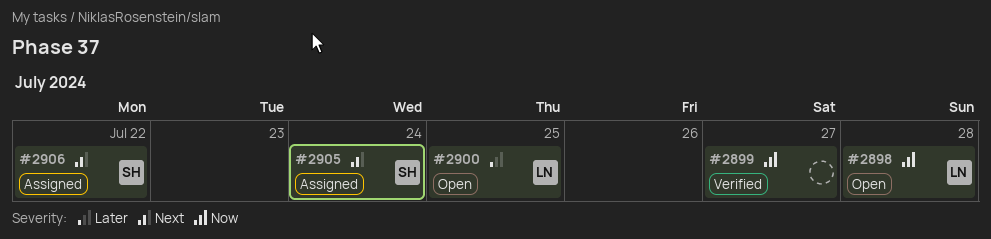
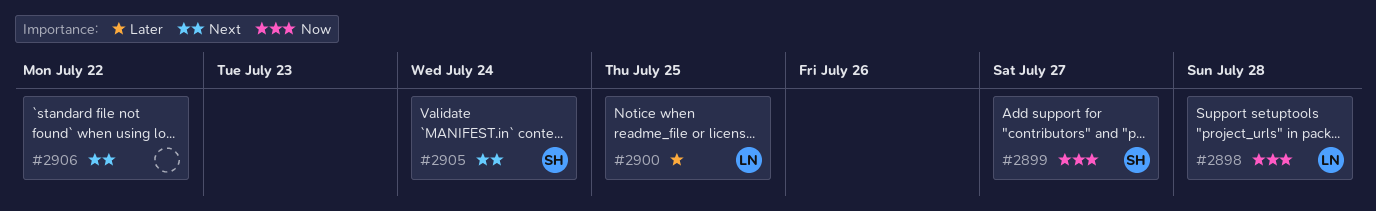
#2899, owner: none -> SH
#2906, owner: SH -> none

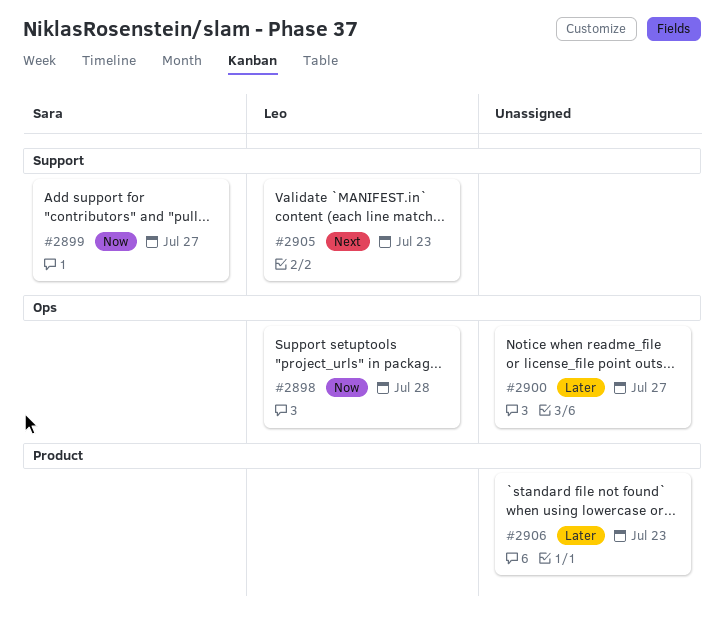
#2900, owner: Leo -> none
#2900, due: Jul 25 -> Jul 27
#2905, owner: Sara -> Leo
#2905, due: Jul 24 -> Jul 23
#2906, priority: Next -> Later
#2906, due: Jul 22 -> Jul 23

